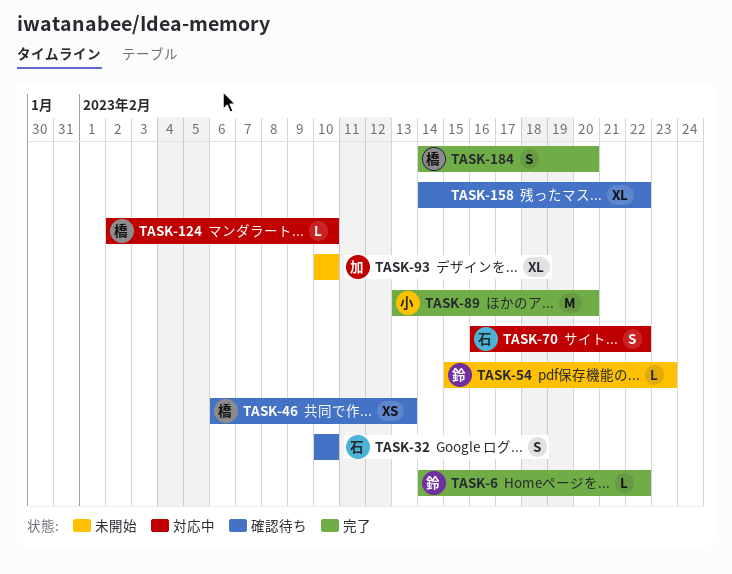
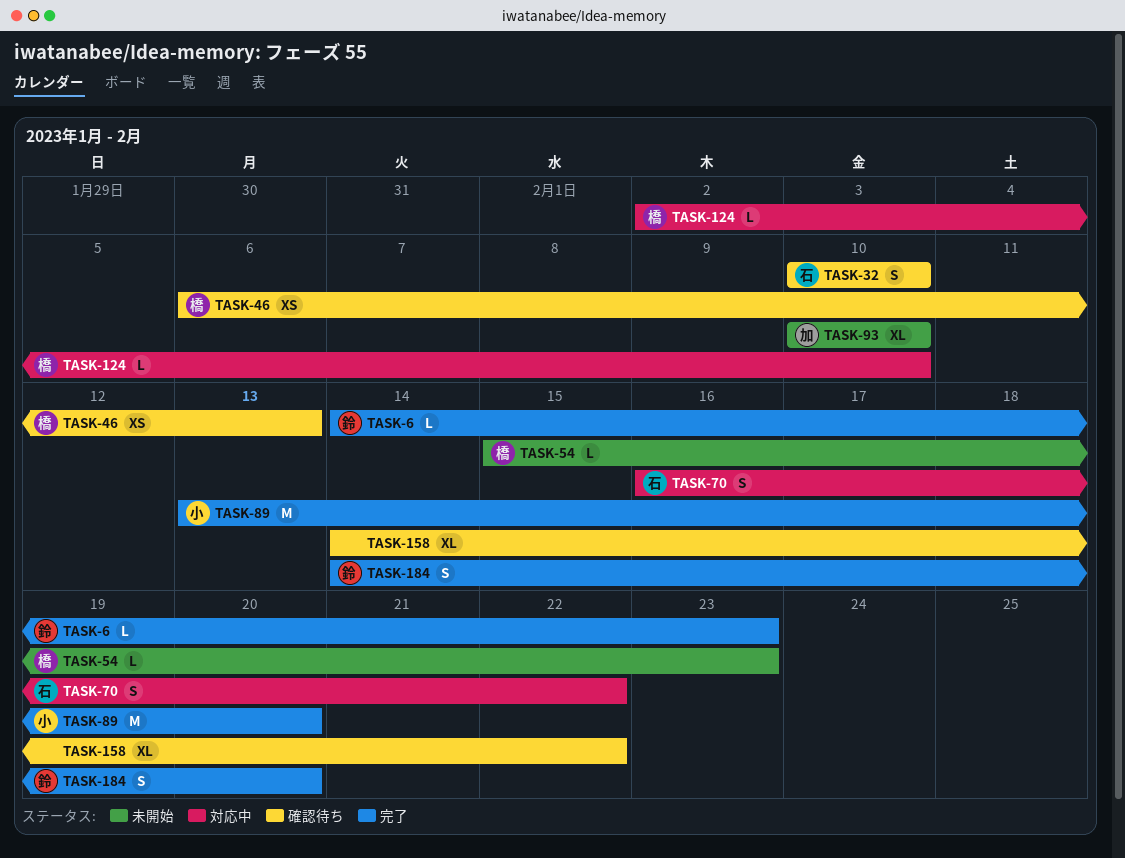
TASK-6, due: Feb 22 -> Feb 23
TASK-54, owner: 鈴 -> 橋
TASK-184, owner: 橋 -> 鈴

